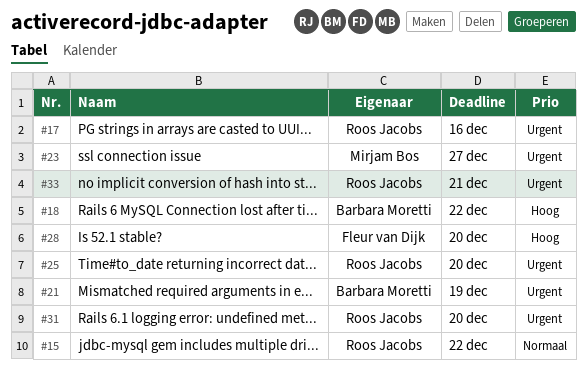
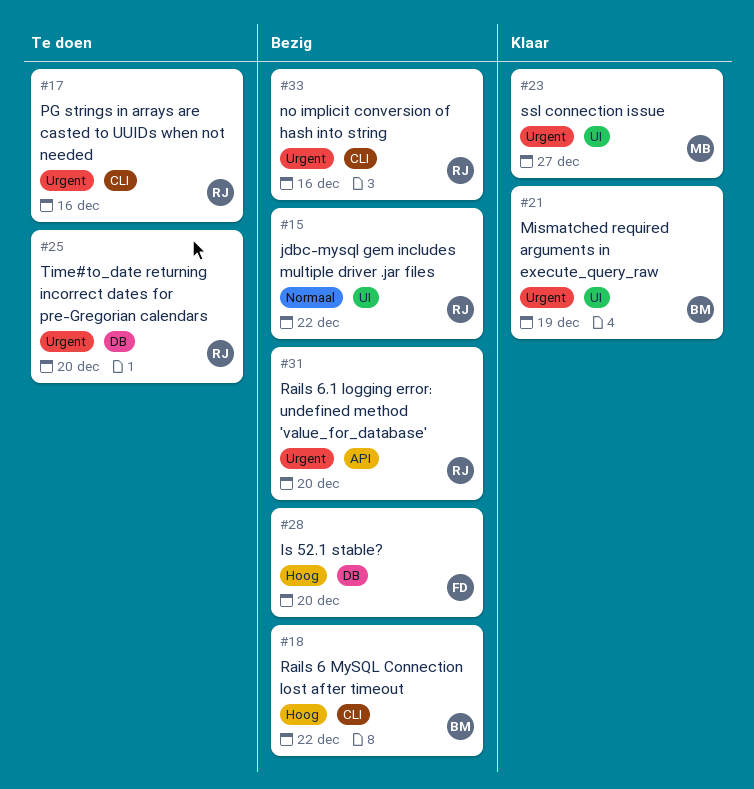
#33, due: Dec 21 -> Dec 16

